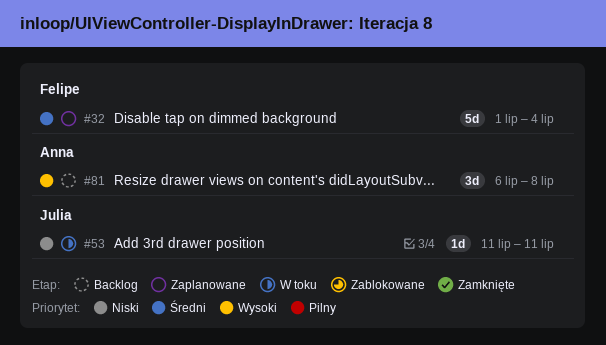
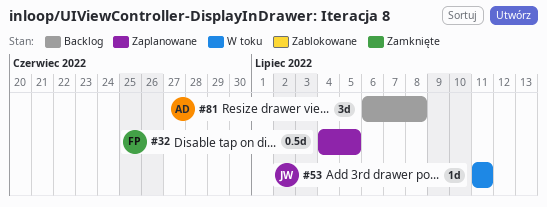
#32, estimate: 5d -> 0.5d
#32, start: Jul 1 -> Jul 4
#32, due: Jul 4 -> Jul 5

